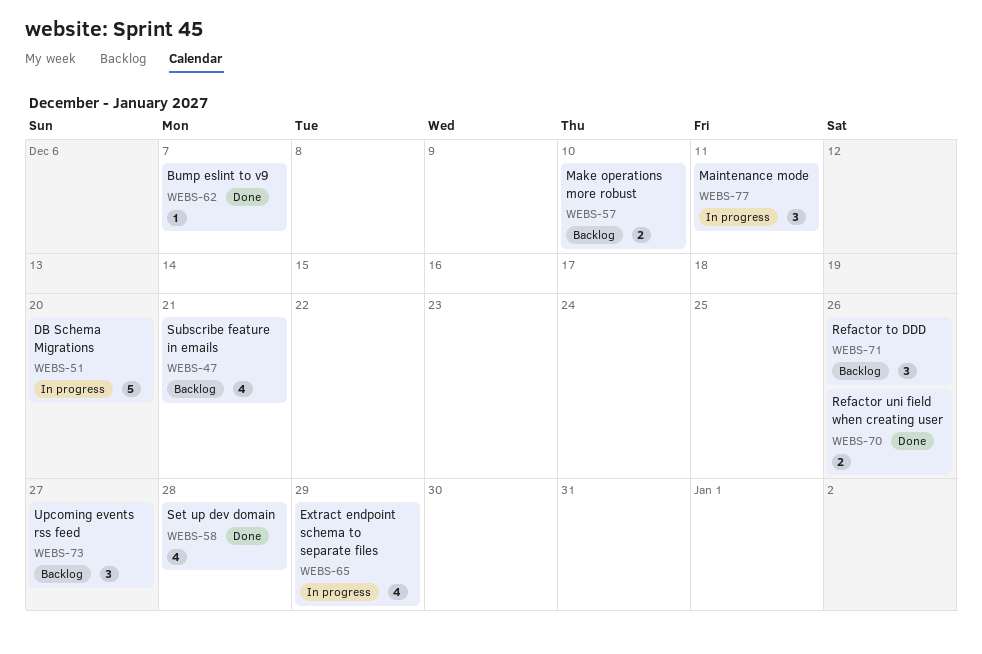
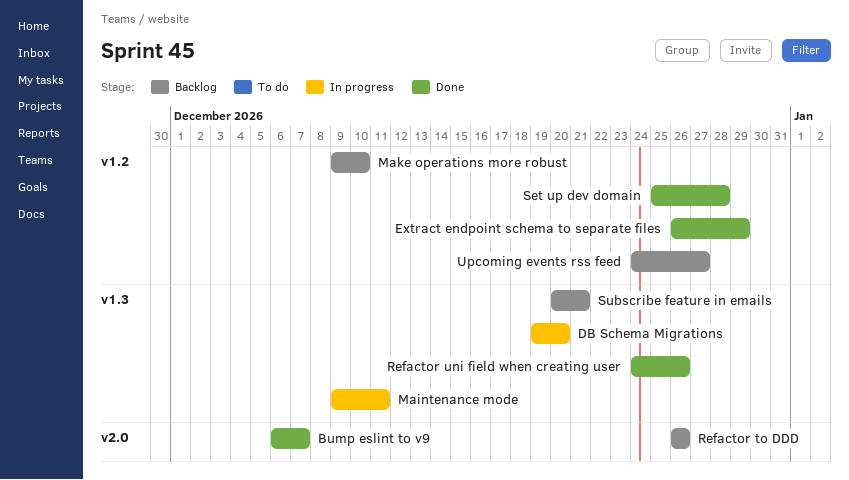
Extract endpoint schema to separate files, status: In progress -> Done

